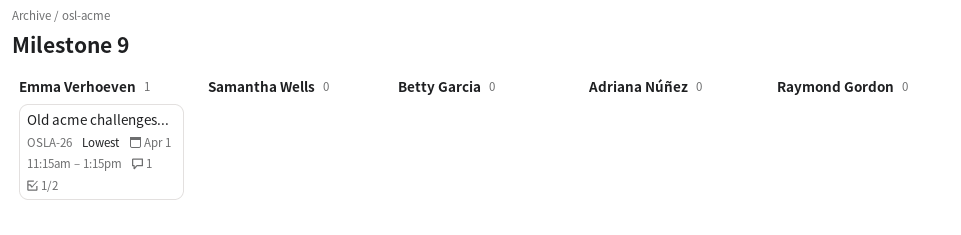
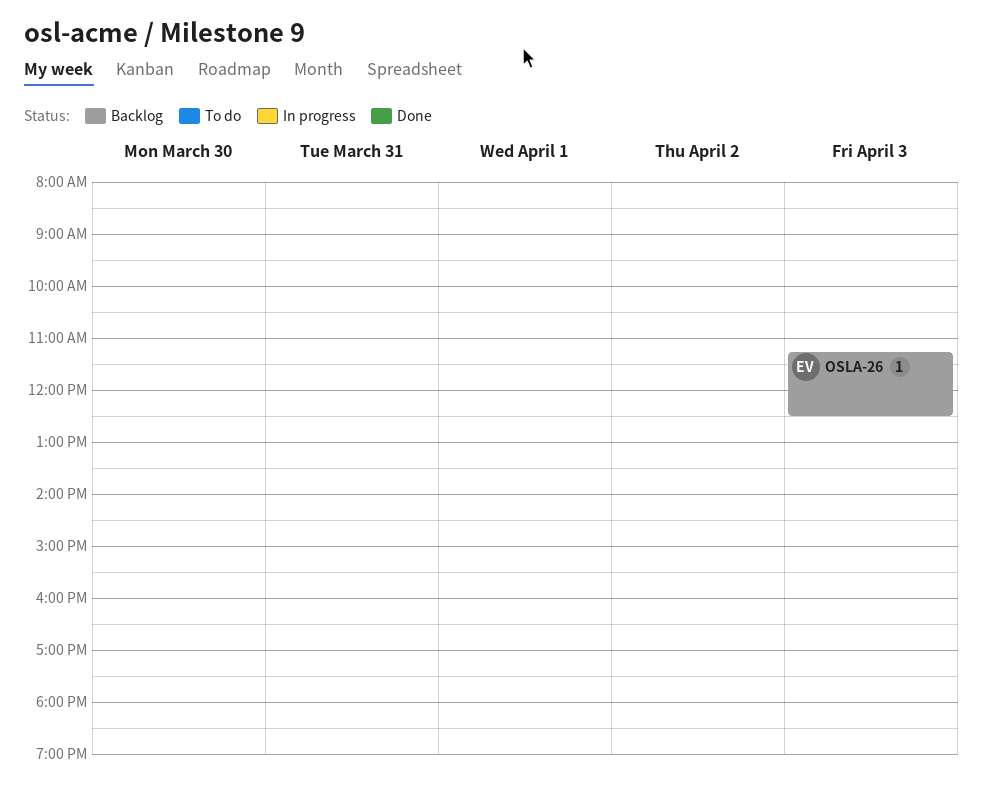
OSLA-26, day: Apr 1 -> Apr 3
OSLA-26, ends: 13:15 -> 12:30

